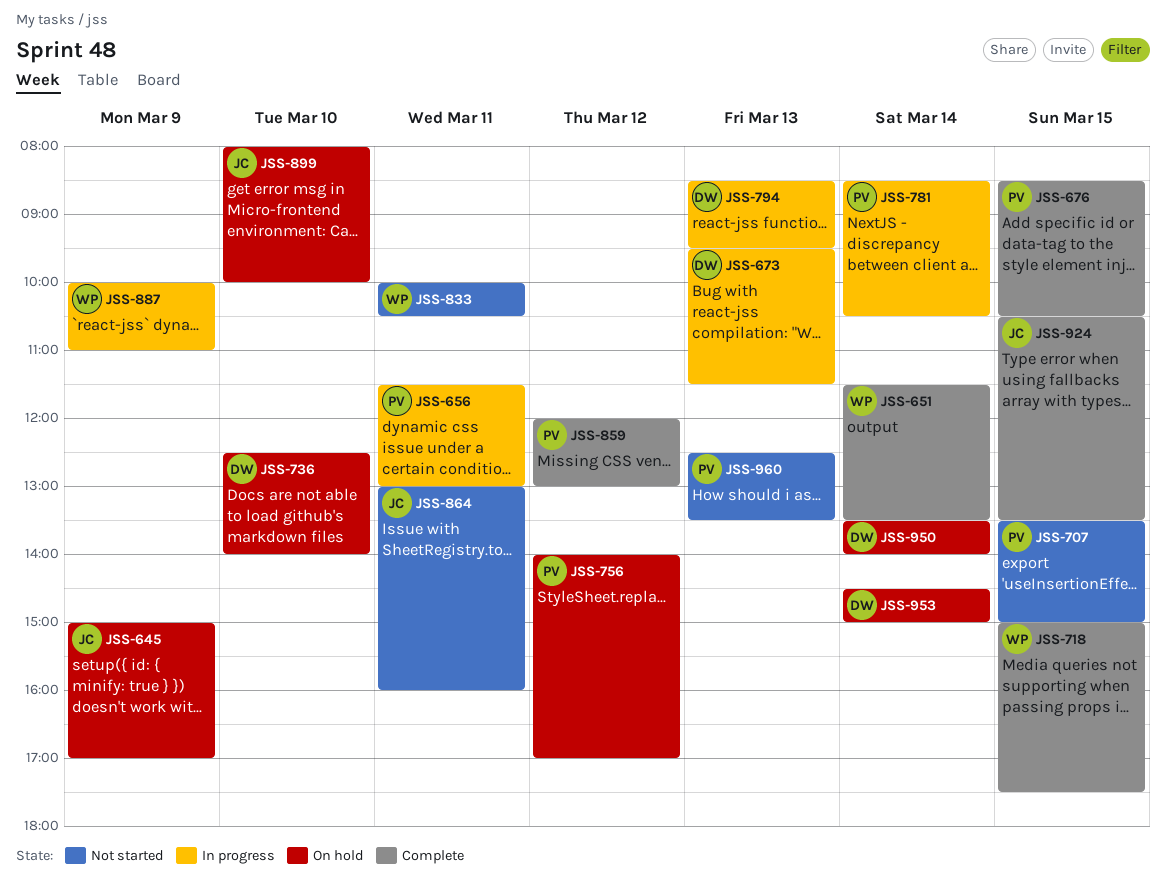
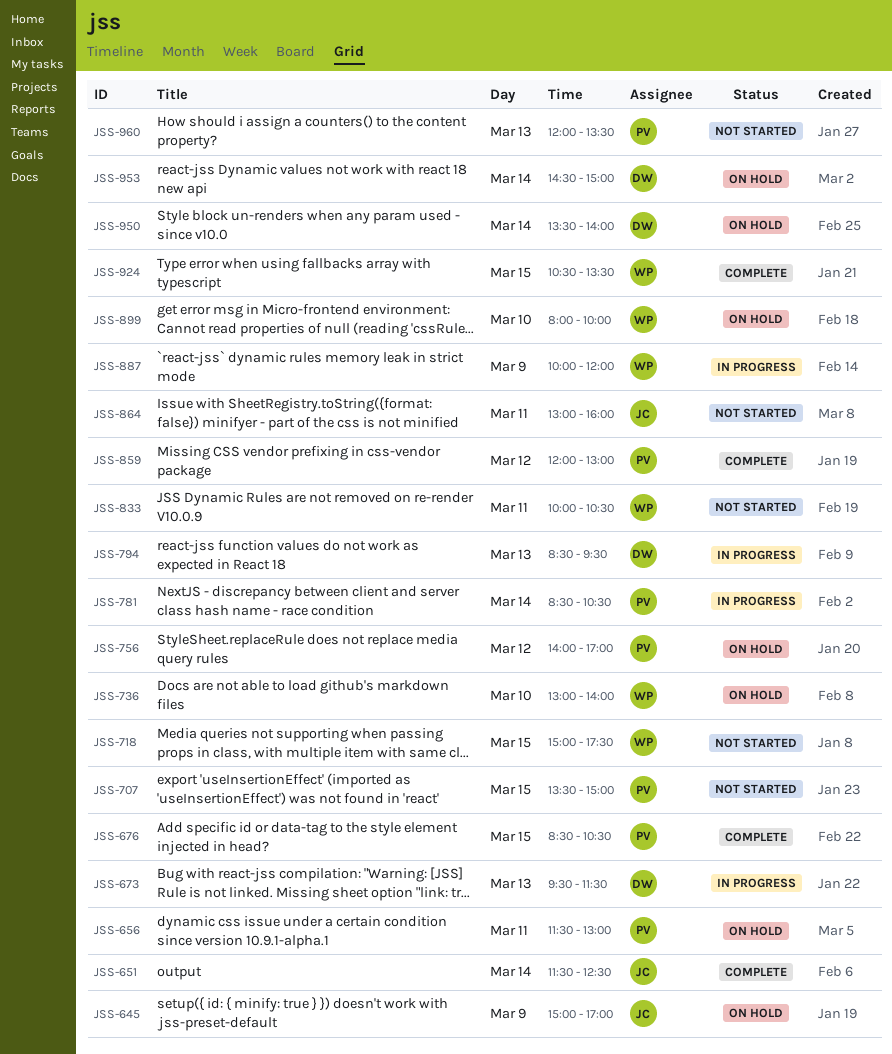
JSS-651, owner: WP -> JC
JSS-651, ends: 13:30 -> 12:30
JSS-656, status: In progress -> On hold
JSS-718, status: Complete -> Not started
JSS-736, owner: DW -> WP
JSS-736, begins: 12:30 -> 13:00
JSS-887, ends: 11:00 -> 12:00
JSS-899, owner: JC -> WP
JSS-924, owner: JC -> WP
JSS-960, begins: 12:30 -> 12:00

